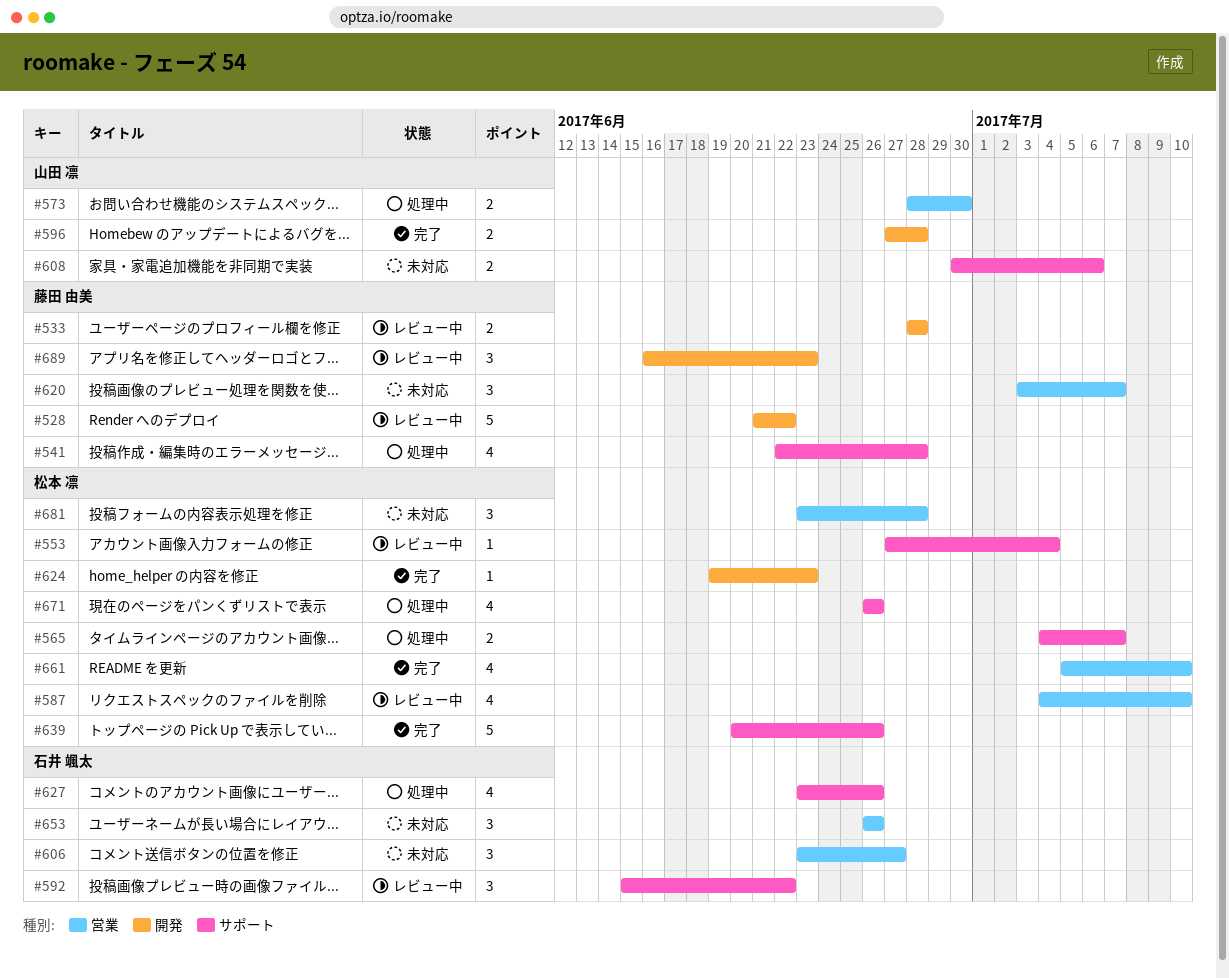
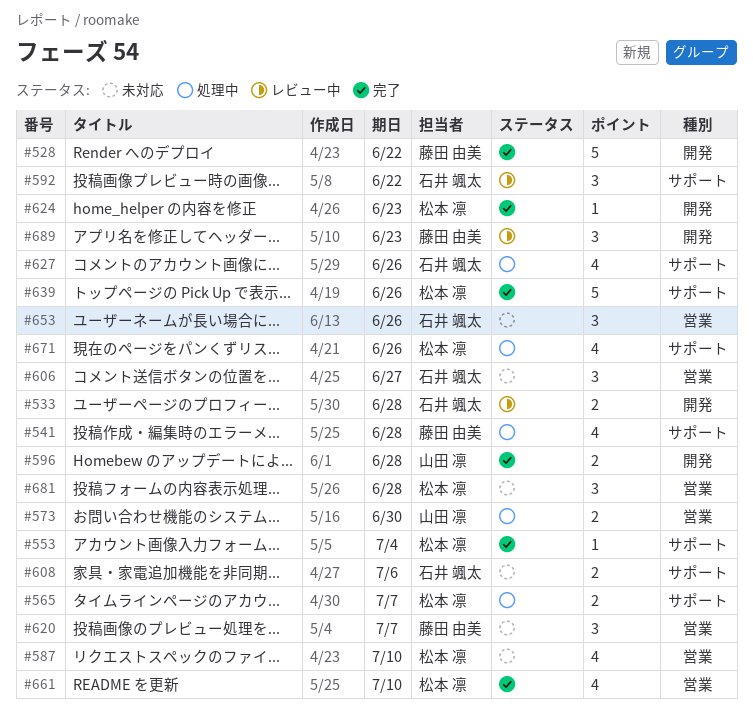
#528, status: レビュー中 -> 完了
#533, owner: 藤田 由美 -> 石井 颯太
#553, status: レビュー中 -> 完了
#587, status: レビュー中 -> 未対応
#608, owner: 山田 凛 -> 石井 颯太

